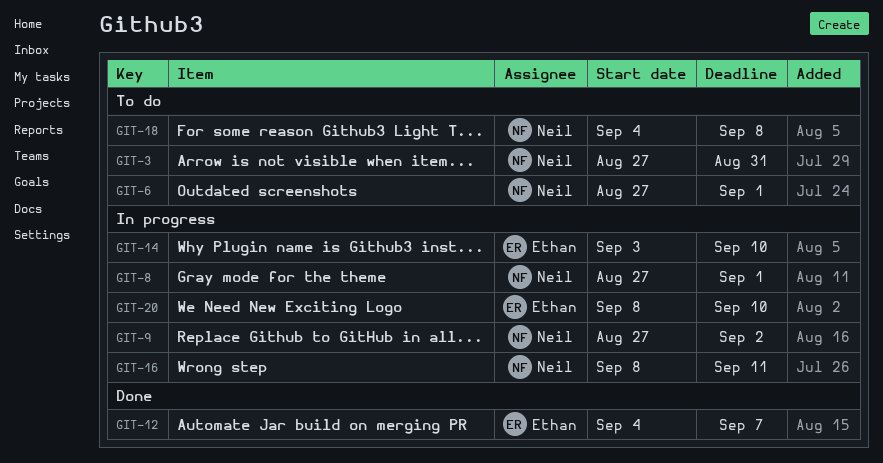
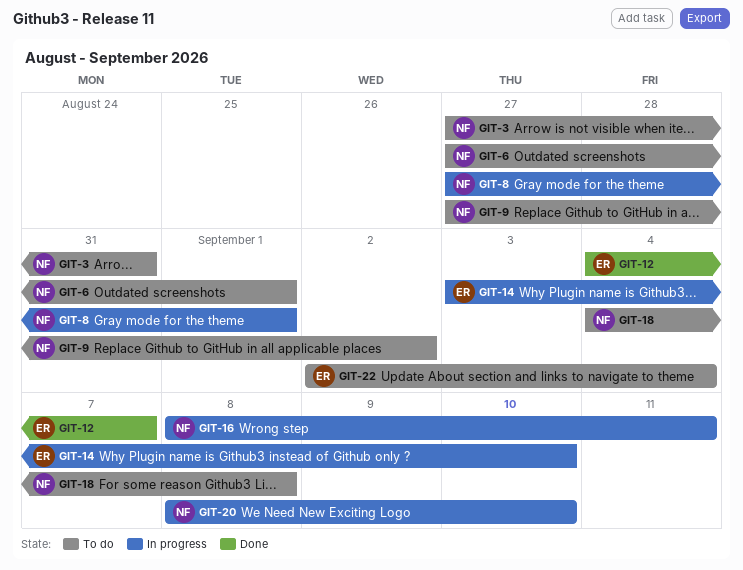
GIT-9, status: In progress -> To do
GIT-20, owner: Ethan -> Neil
GIT-22: none -> present

